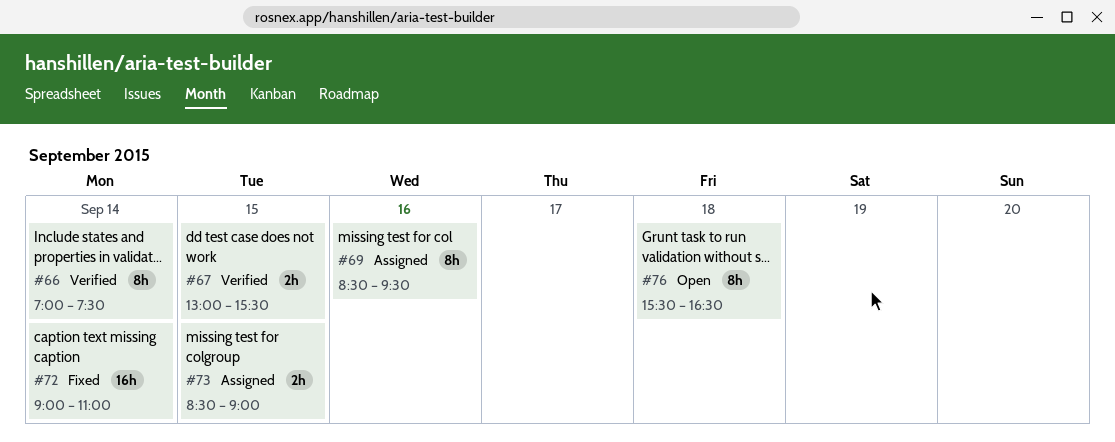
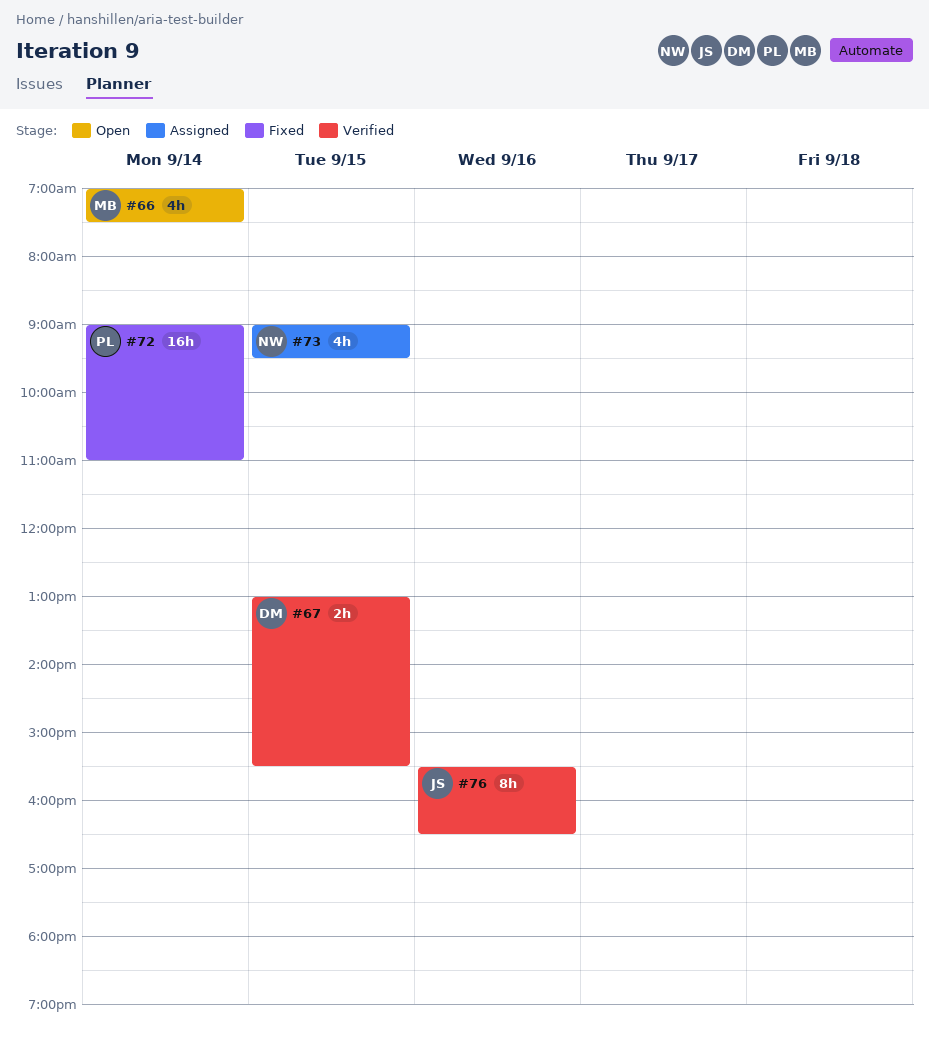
#66, status: Verified -> Open
#66, estimate: 8h -> 4h
#69: present -> none
#73, estimate: 2h -> 4h
#73, begins: 08:30 -> 09:00
#73, ends: 09:00 -> 09:30
#76, status: Open -> Verified
#76, day: Sep 18 -> Sep 16

